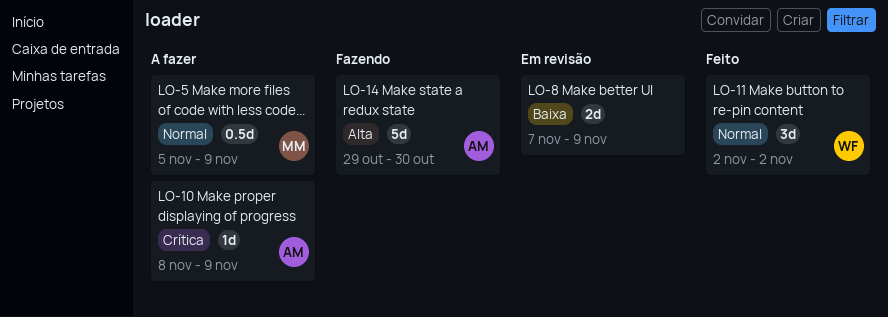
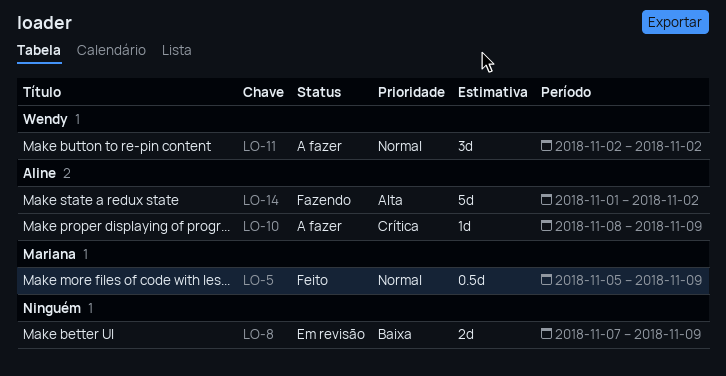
LO-5, status: A fazer -> Feito
LO-11, status: Feito -> A fazer
LO-14, start: Oct 29 -> Nov 1
LO-14, due: Oct 30 -> Nov 2

